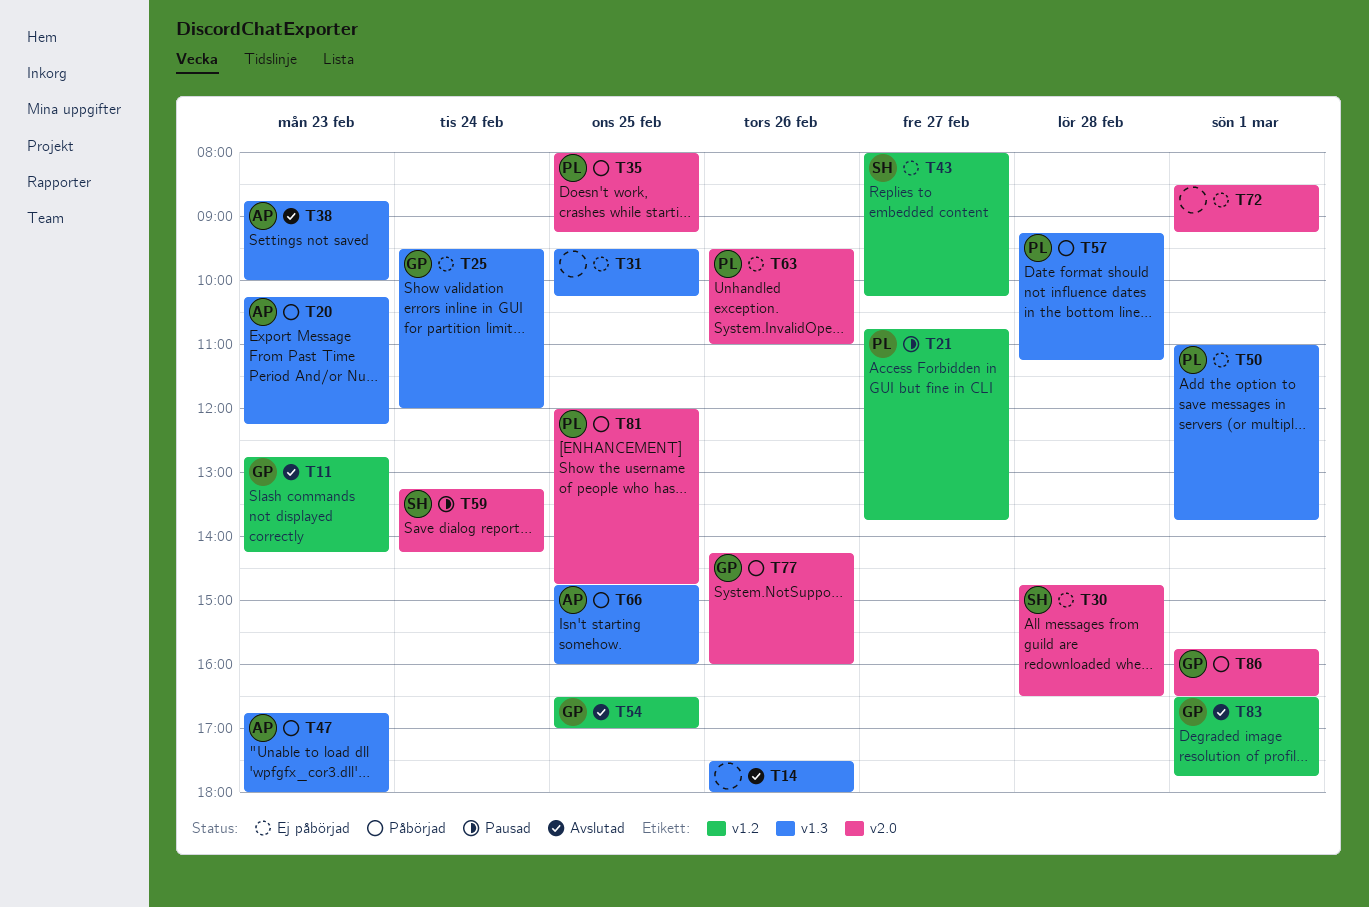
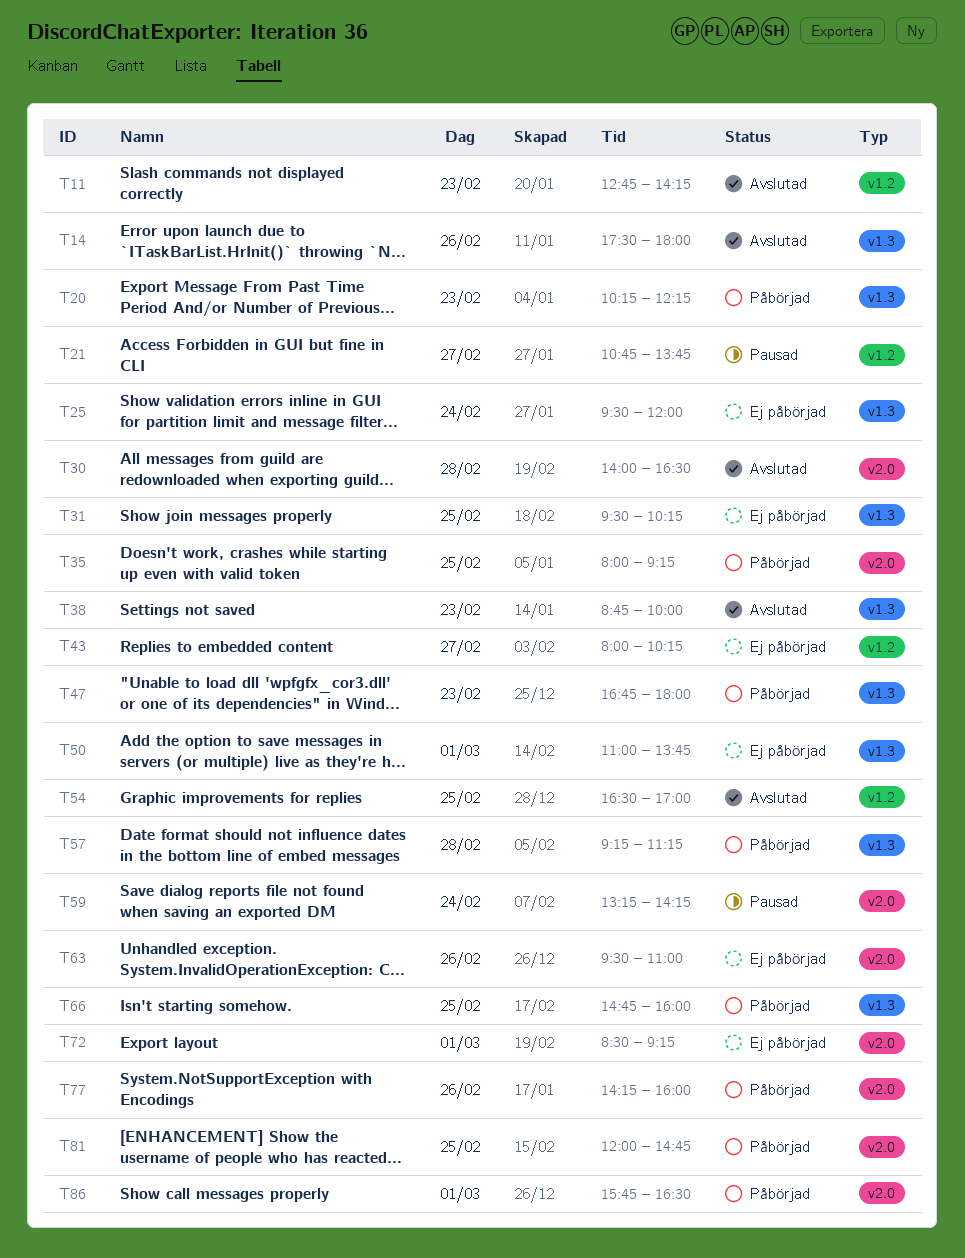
T30, status: Ej påbörjad -> Avslutad
T30, begins: 14:45 -> 14:00
T83: present -> none

